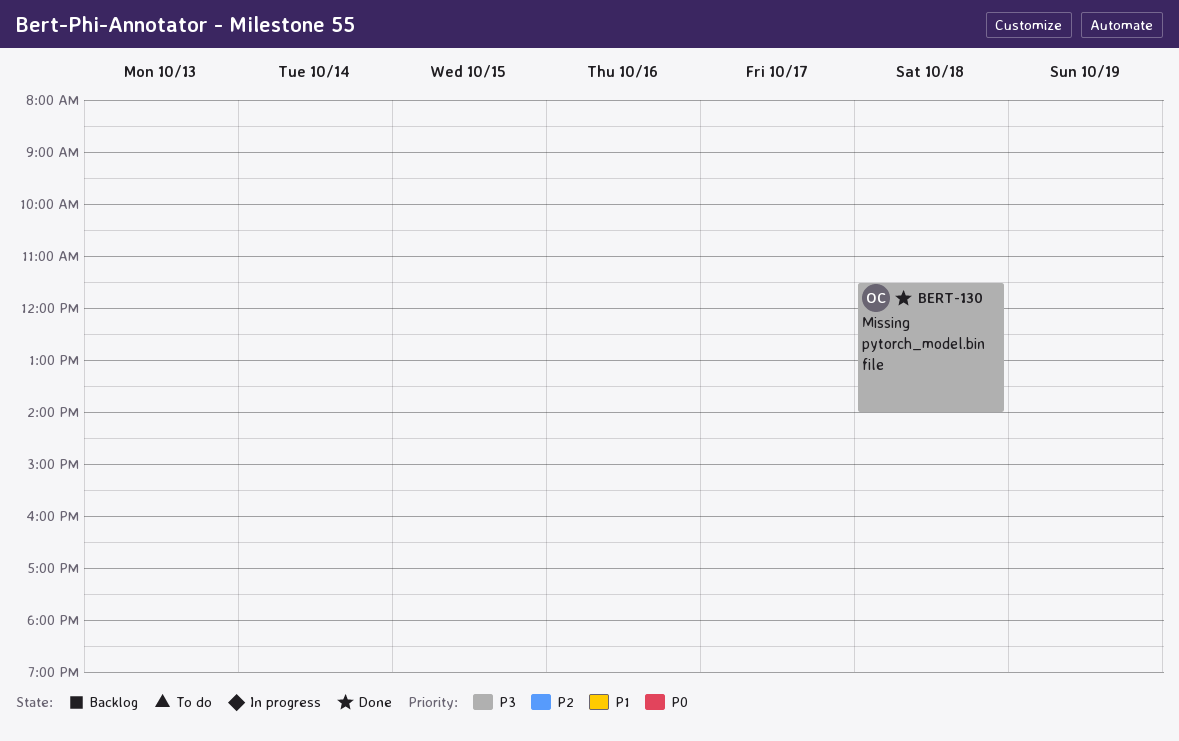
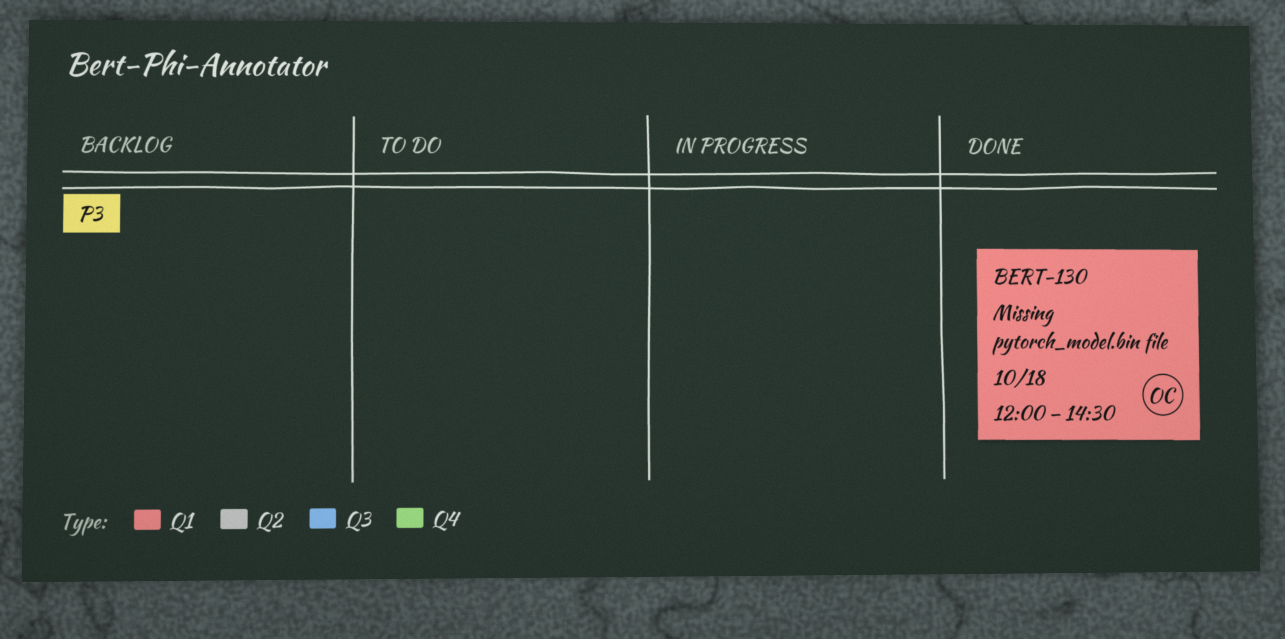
BERT-130, begins: 11:30 -> 12:00
BERT-130, ends: 14:00 -> 14:30

